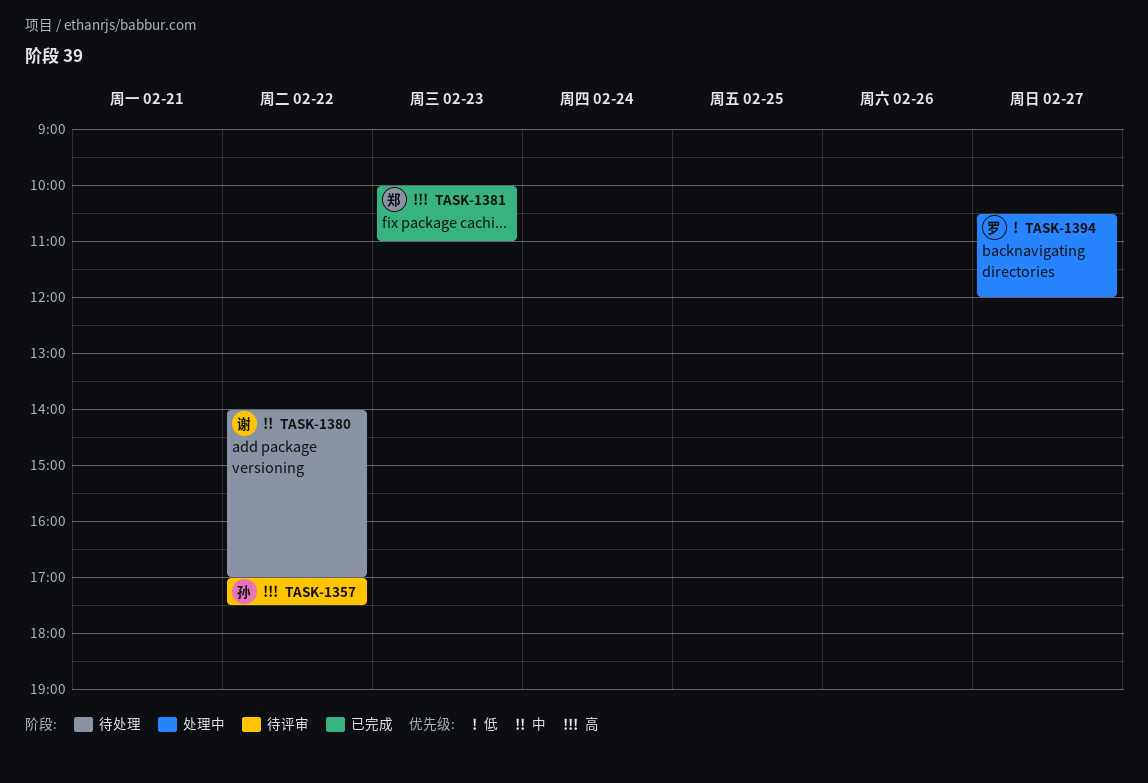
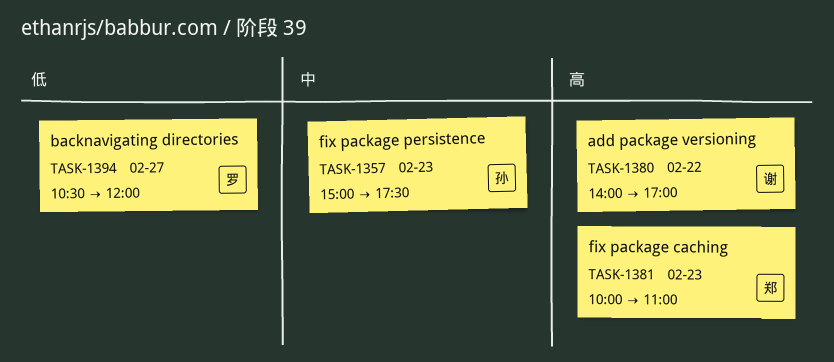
TASK-1357, priority: 高 -> 中
TASK-1357, day: Feb 22 -> Feb 23
TASK-1357, begins: 17:00 -> 15:00
TASK-1380, priority: 中 -> 高

